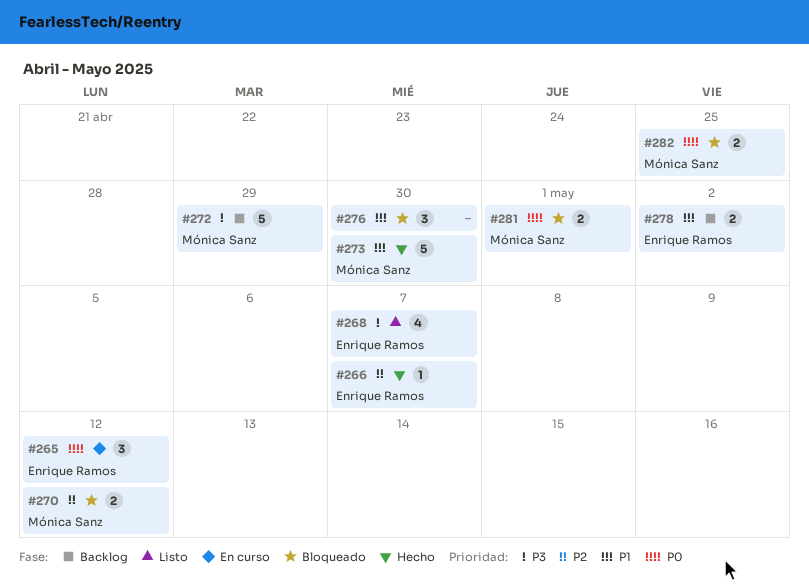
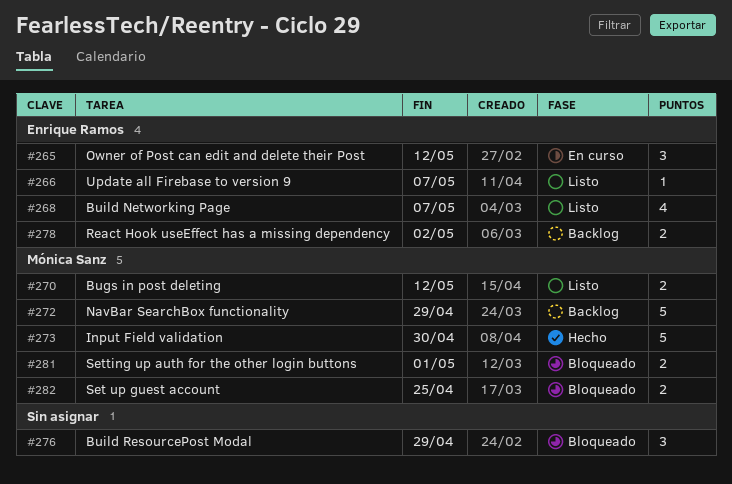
#266, status: Hecho -> Listo
#270, status: Bloqueado -> Listo
#276, due: Apr 30 -> Apr 29

